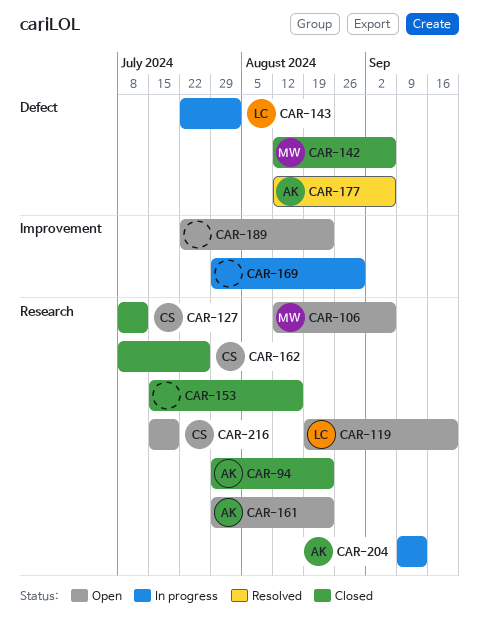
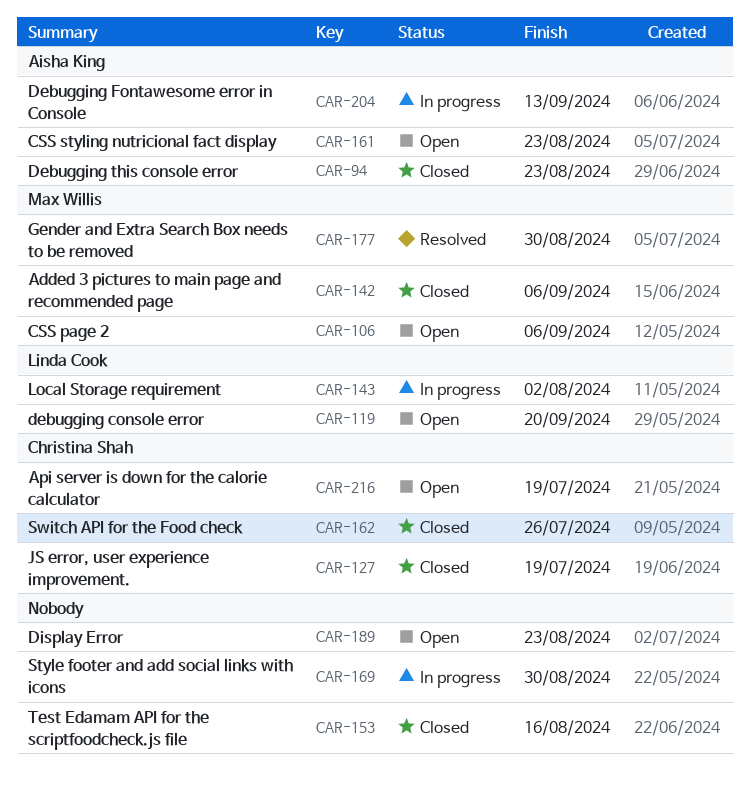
CAR-127, due: Jul 12 -> Jul 19
CAR-177, owner: Aisha King -> Max Willis
CAR-177, due: Sep 6 -> Aug 30

